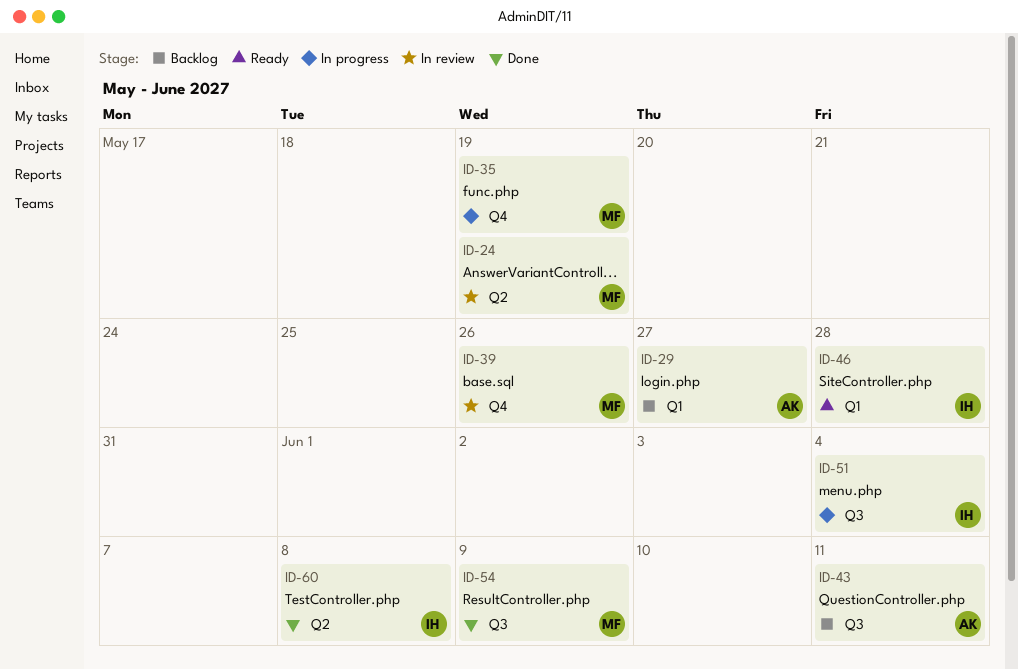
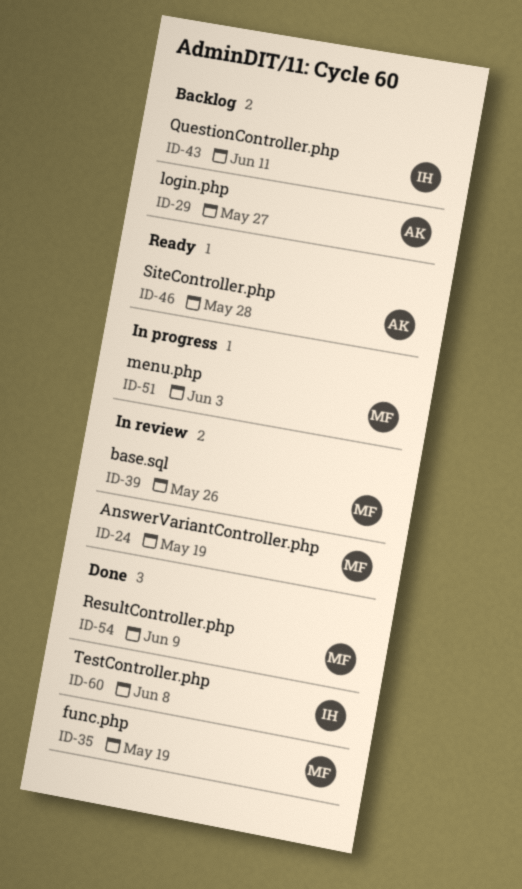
ID-35, status: In progress -> Done
ID-43, owner: AK -> IH
ID-46, owner: IH -> AK
ID-51, owner: IH -> MF
ID-51, due: Jun 4 -> Jun 3

